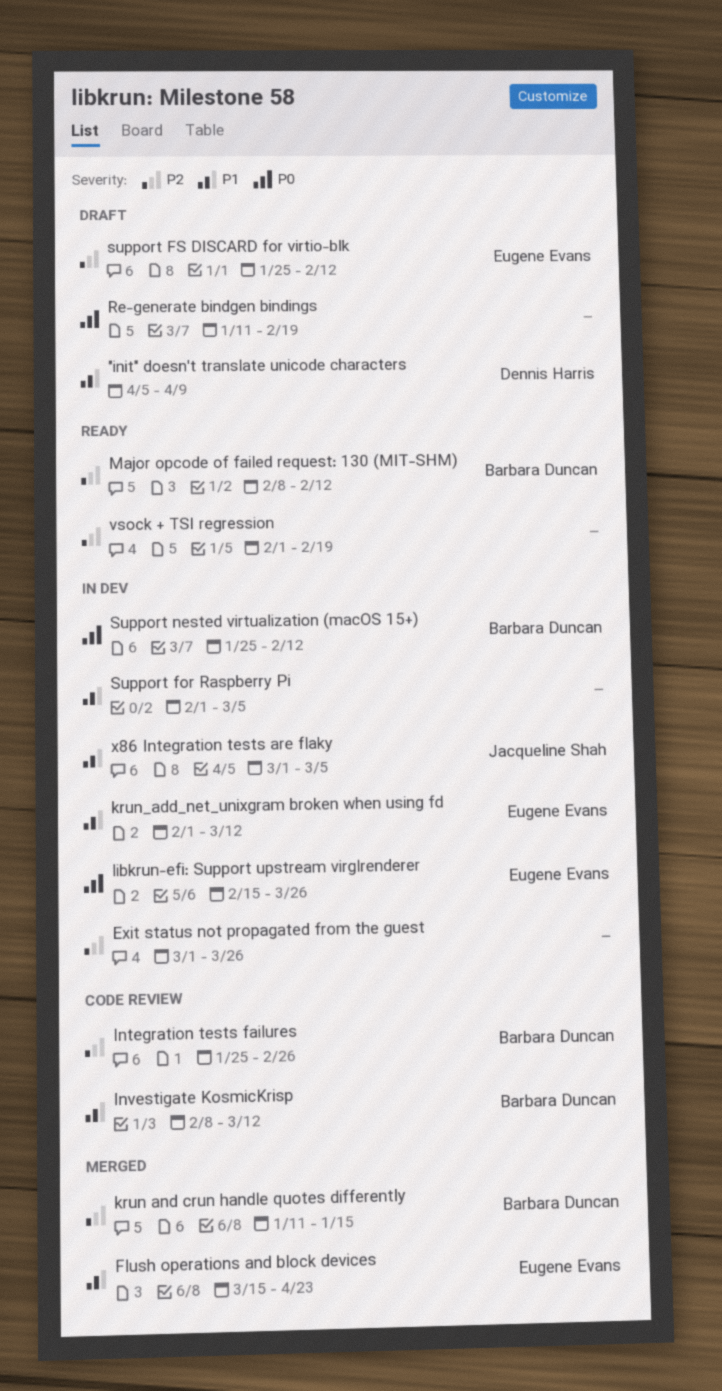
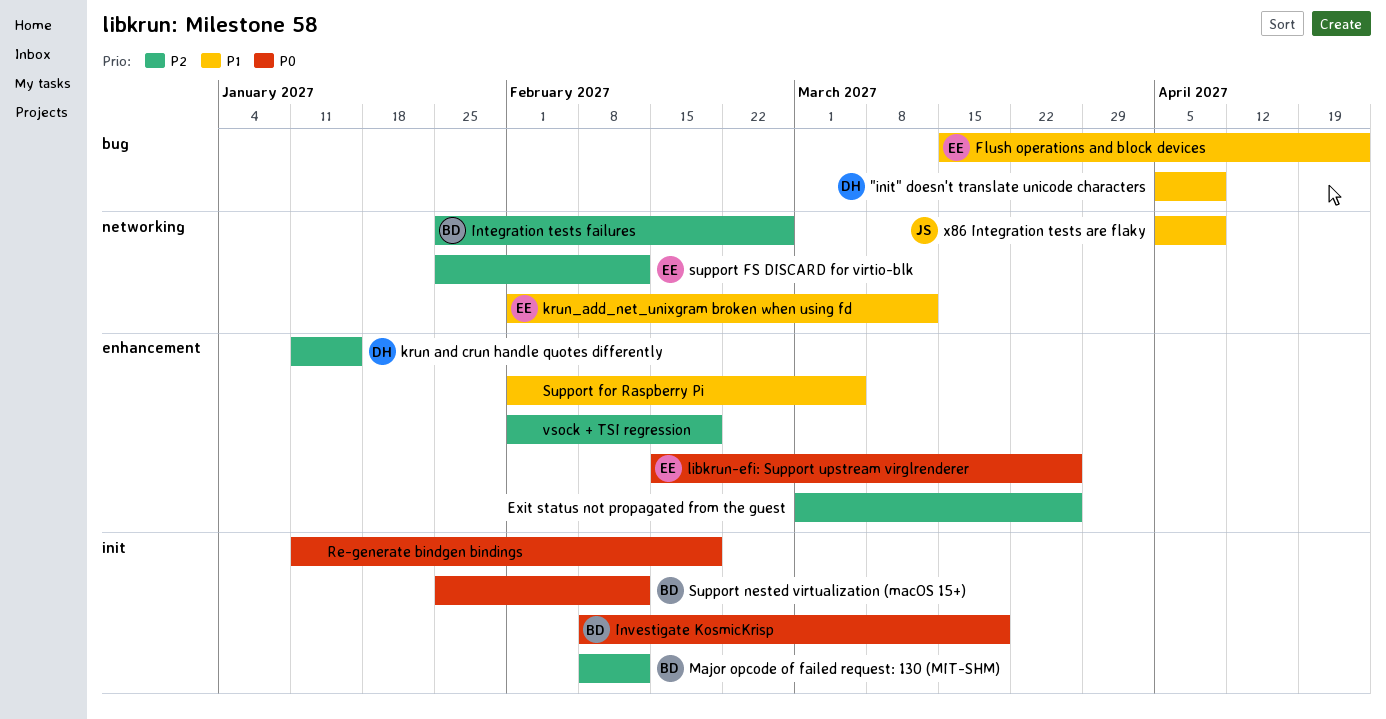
Investigate KosmicKrisp, priority: P1 -> P0
Investigate KosmicKrisp, due: Mar 12 -> Mar 19
krun and crun handle quotes differently, owner: Barbara Duncan -> Dennis Harris
x86 Integration tests are flaky, start: Mar 1 -> Apr 5
x86 Integration tests are flaky, due: Mar 5 -> Apr 9

